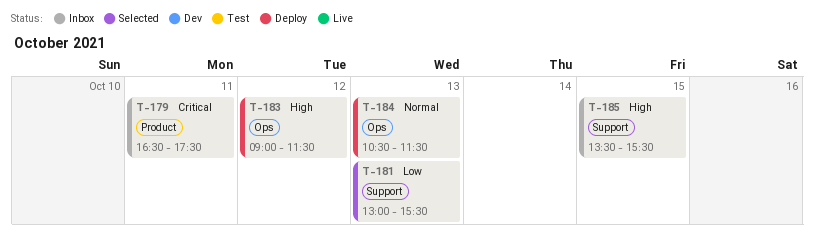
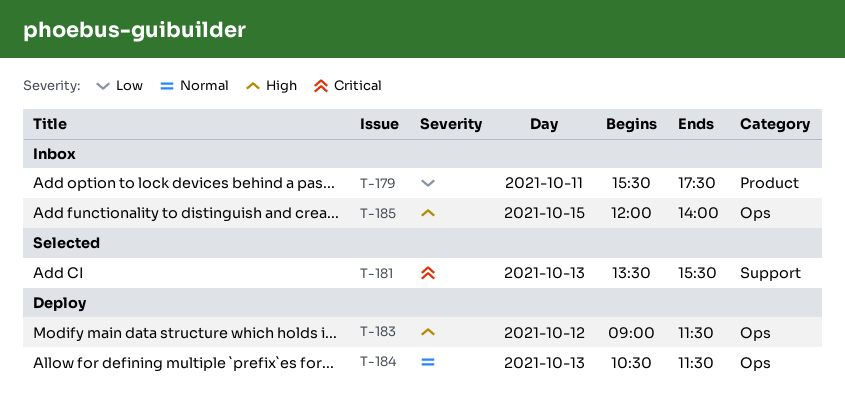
T-179, priority: Critical -> Low
T-179, begins: 16:30 -> 15:30
T-181, priority: Low -> Critical
T-181, begins: 13:00 -> 13:30
T-185, label: Support -> Ops
T-185, begins: 13:30 -> 12:00
T-185, ends: 15:30 -> 14:00

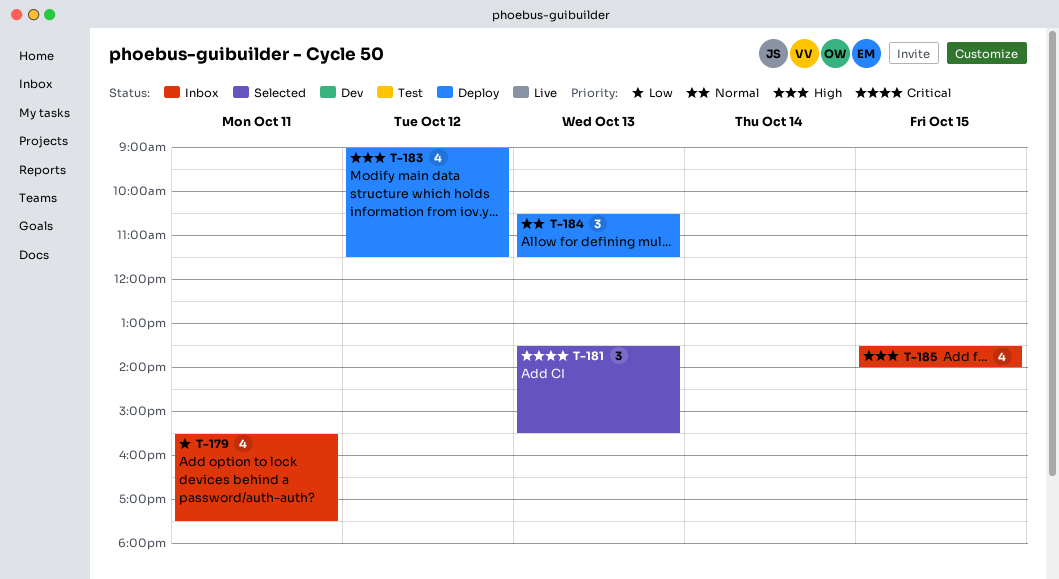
T-185, begins: 12:00 -> 13:30

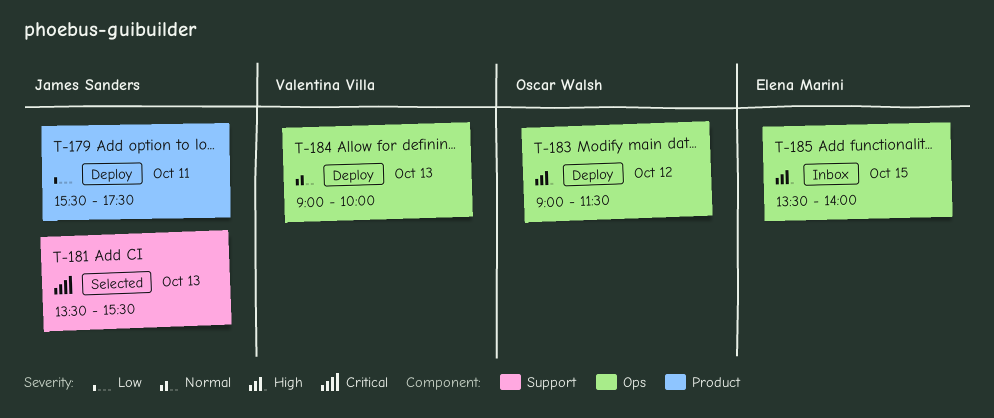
T-179, status: Inbox -> Deploy
T-184, begins: 10:30 -> 09:00
T-184, ends: 11:30 -> 10:00

